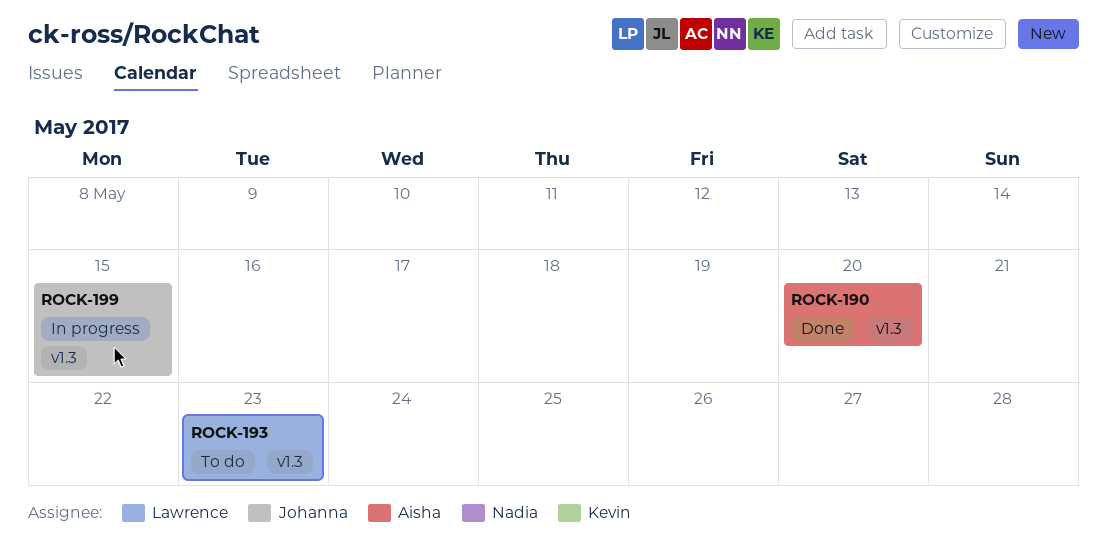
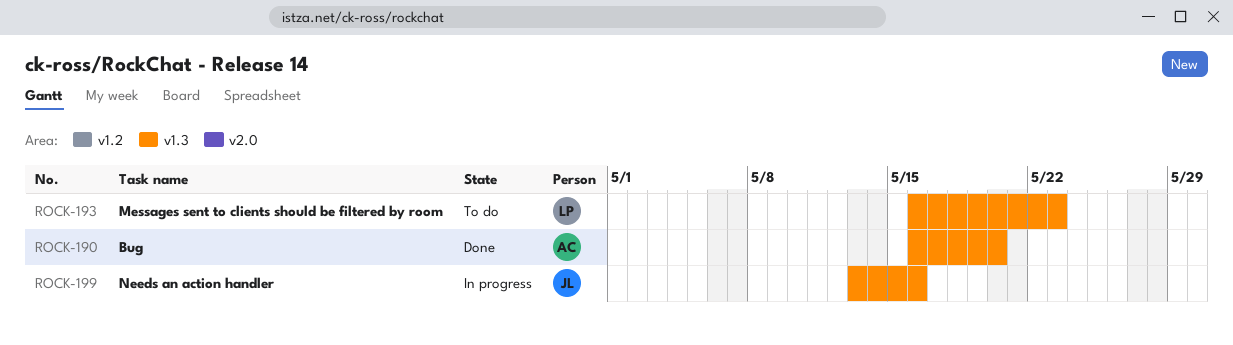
ROCK-199, due: May 15 -> May 16

